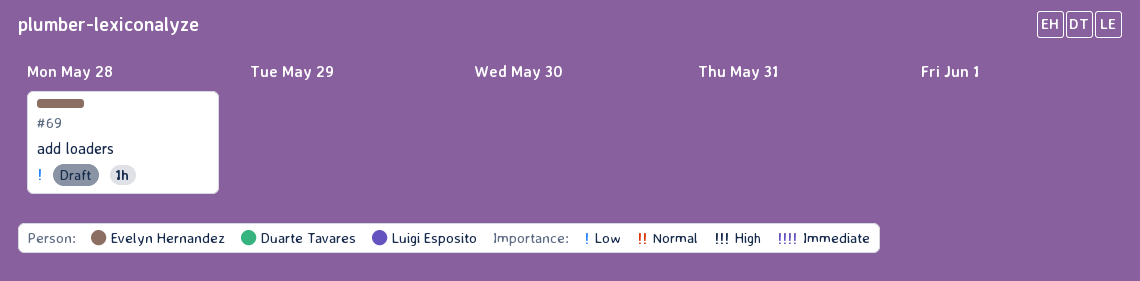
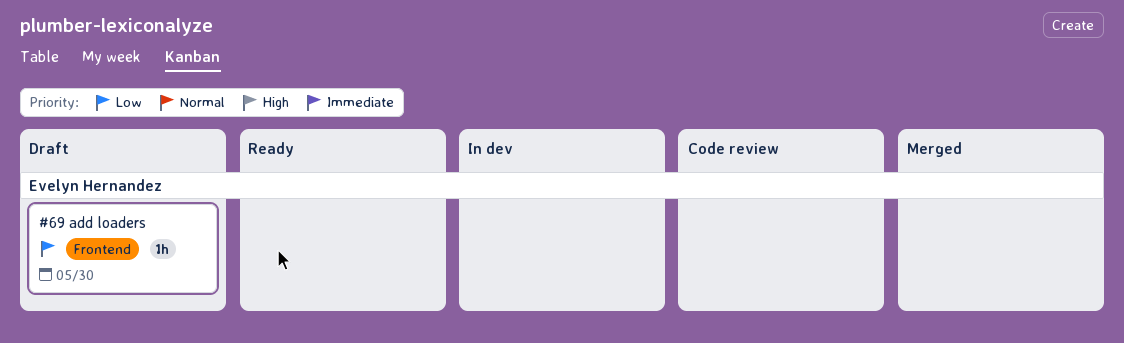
#69, due: May 28 -> May 30

